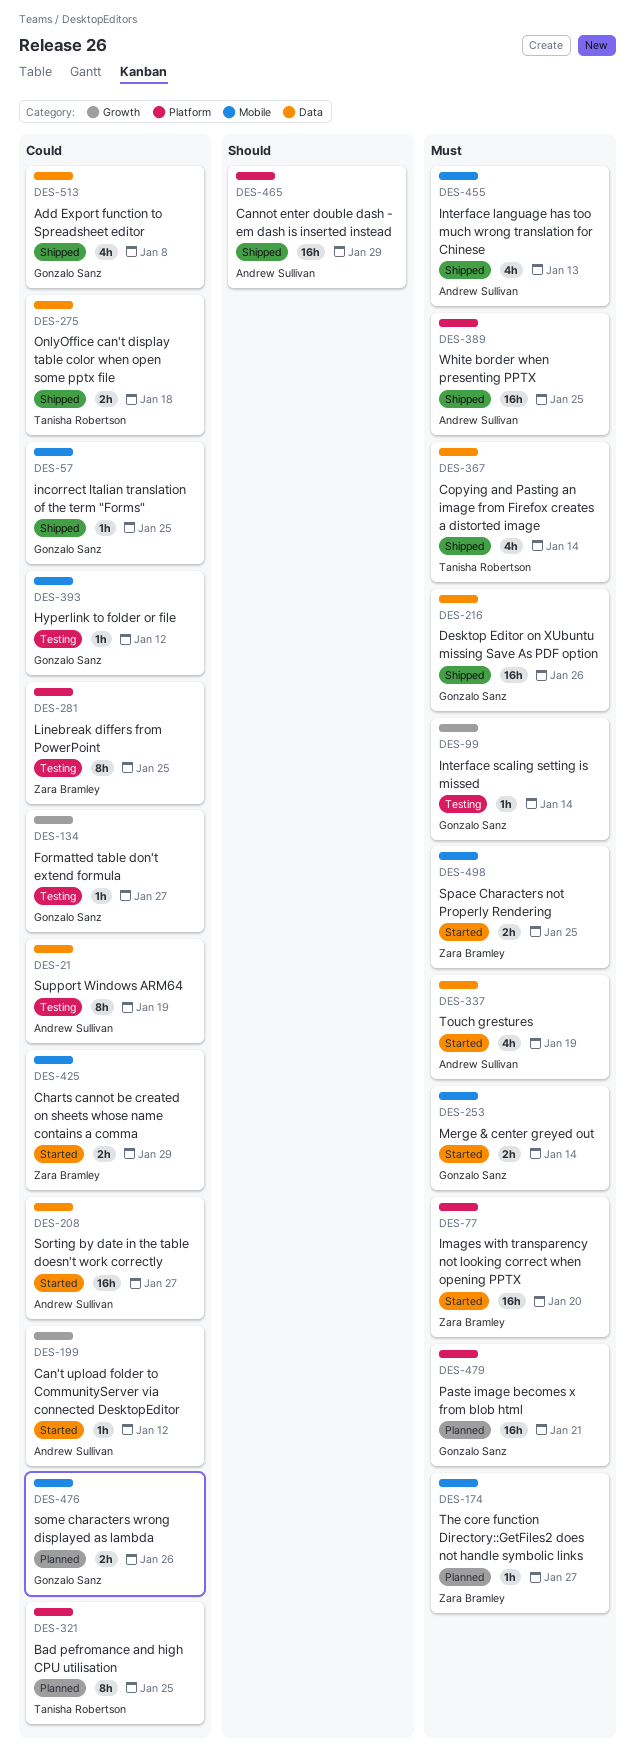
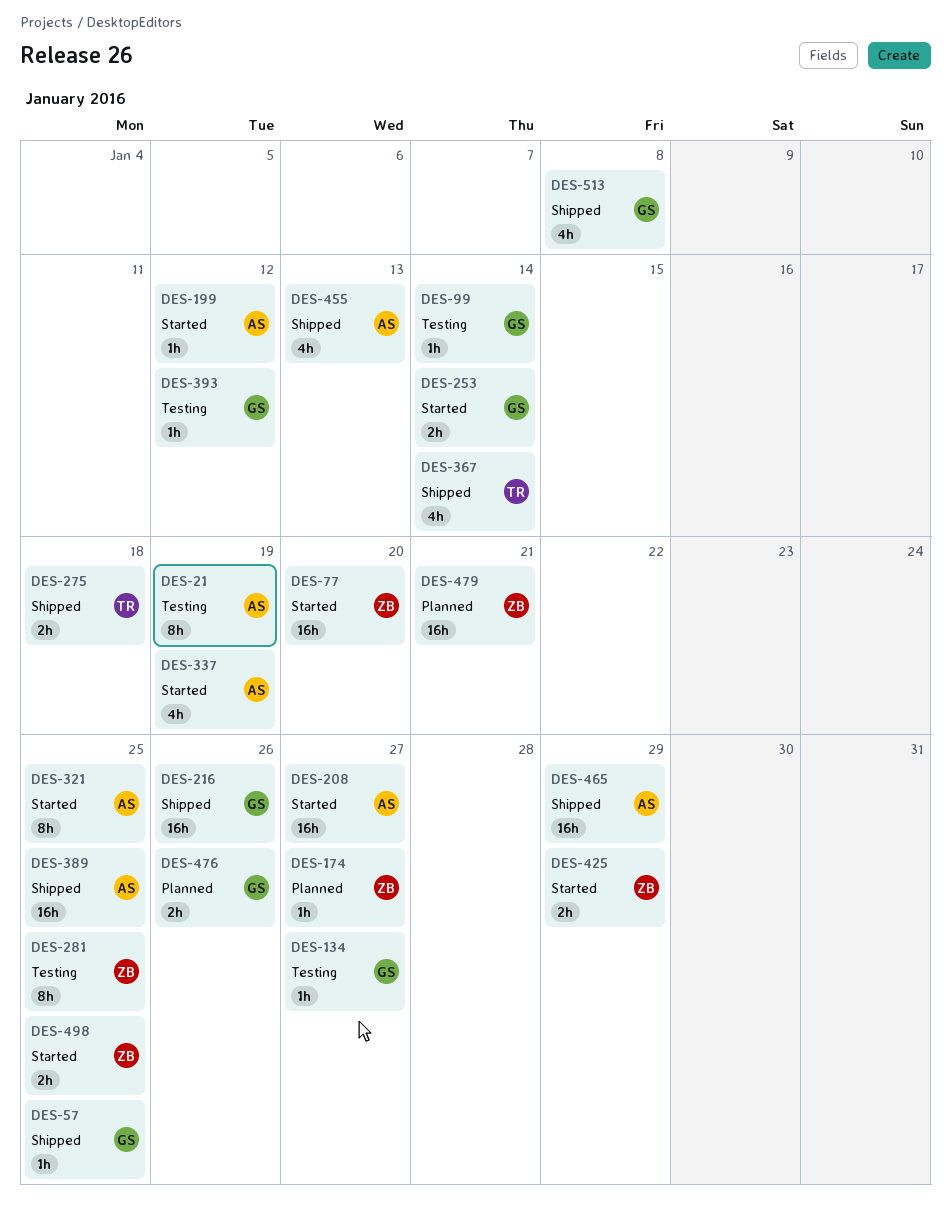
DES-321, status: Planned -> Started
DES-321, owner: Tanisha Robertson -> Andrew Sullivan
DES-479, owner: Gonzalo Sanz -> Zara Bramley

